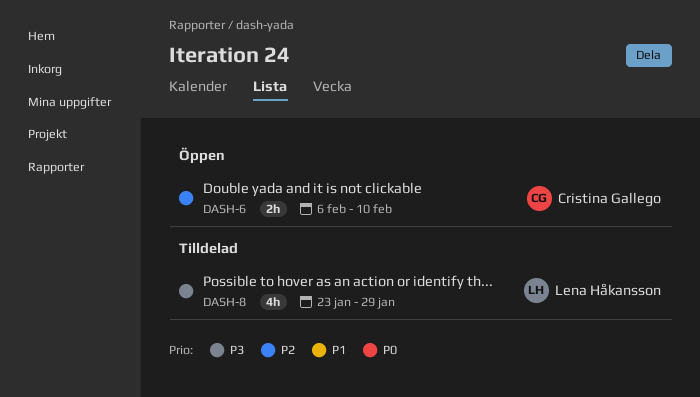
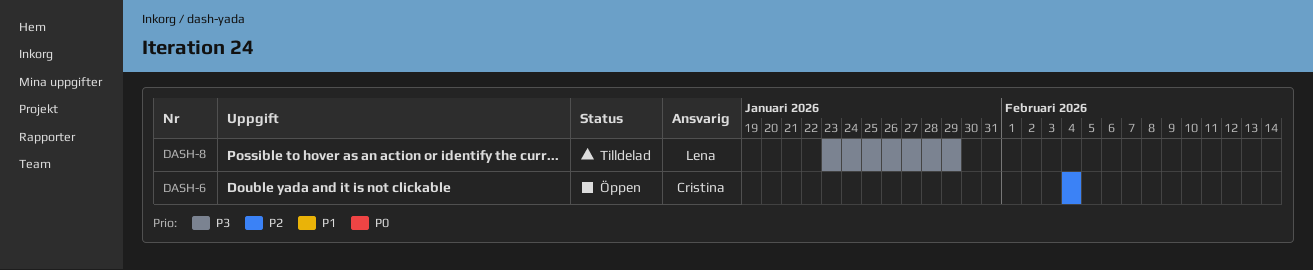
DASH-6, start: Feb 6 -> Feb 4
DASH-6, due: Feb 10 -> Feb 4

